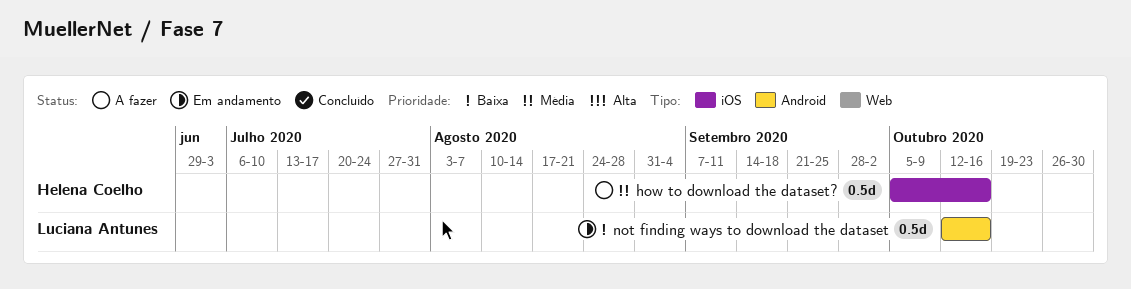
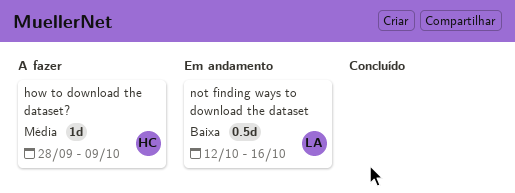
how to download the dataset?, estimate: 0.5d -> 1d
how to download the dataset?, start: Oct 5 -> Sep 28
how to download the dataset?, due: Oct 16 -> Oct 9

